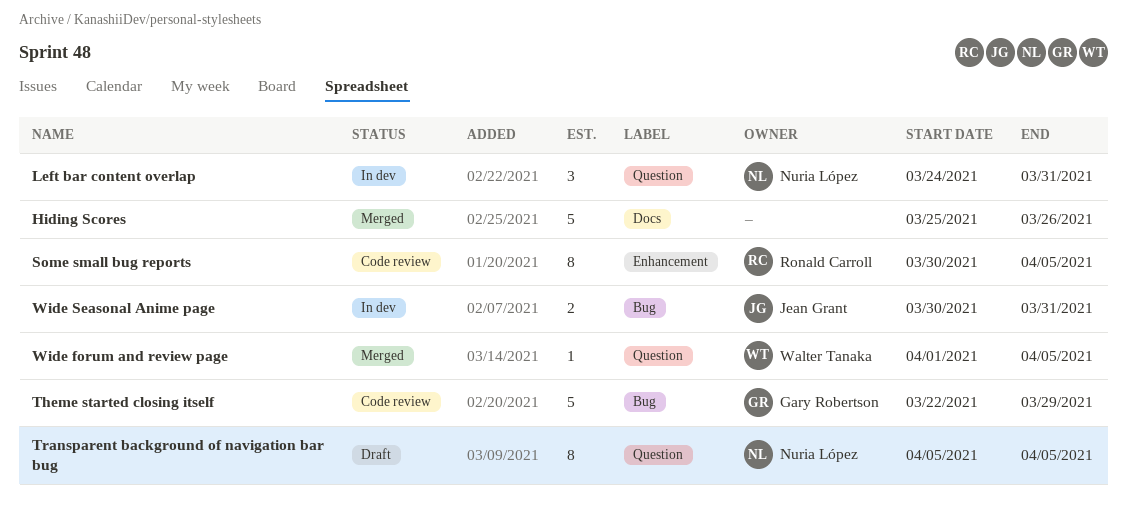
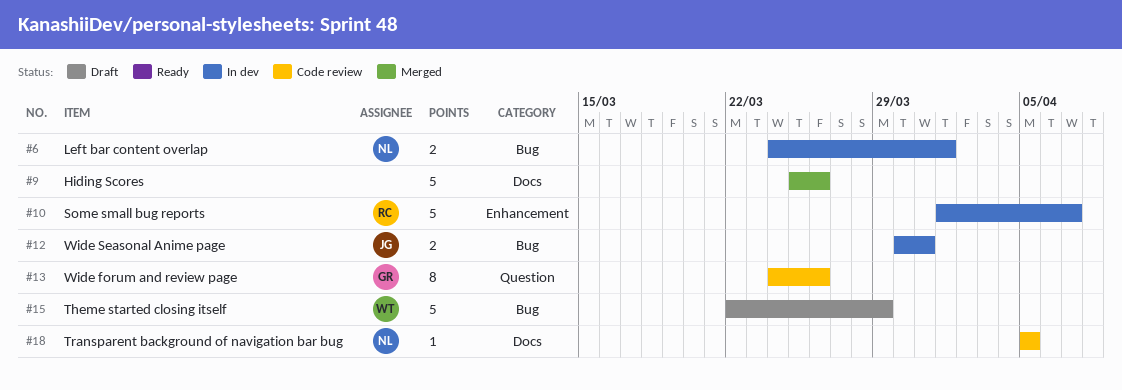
Left bar content overlap, label: Question -> Bug
Left bar content overlap, estimate: 3 -> 2
Left bar content overlap, due: Mar 31 -> Apr 1
Some small bug reports, status: Code review -> In dev
Some small bug reports, estimate: 8 -> 5
Some small bug reports, start: Mar 30 -> Apr 1
Some small bug reports, due: Apr 5 -> Apr 7
Theme started closing itself, status: Code review -> Draft
Theme started closing itself, owner: Gary Robertson -> Walter Tanaka
Transparent background of navigation bar bug, status: Draft -> Code review
Transparent background of navigation bar bug, label: Question -> Docs
Transparent background of navigation bar bug, estimate: 8 -> 1
Wide forum and review page, status: Merged -> Code review
Wide forum and review page, owner: Walter Tanaka -> Gary Robertson
Wide forum and review page, estimate: 1 -> 8
Wide forum and review page, start: Apr 1 -> Mar 24
Wide forum and review page, due: Apr 5 -> Mar 26

